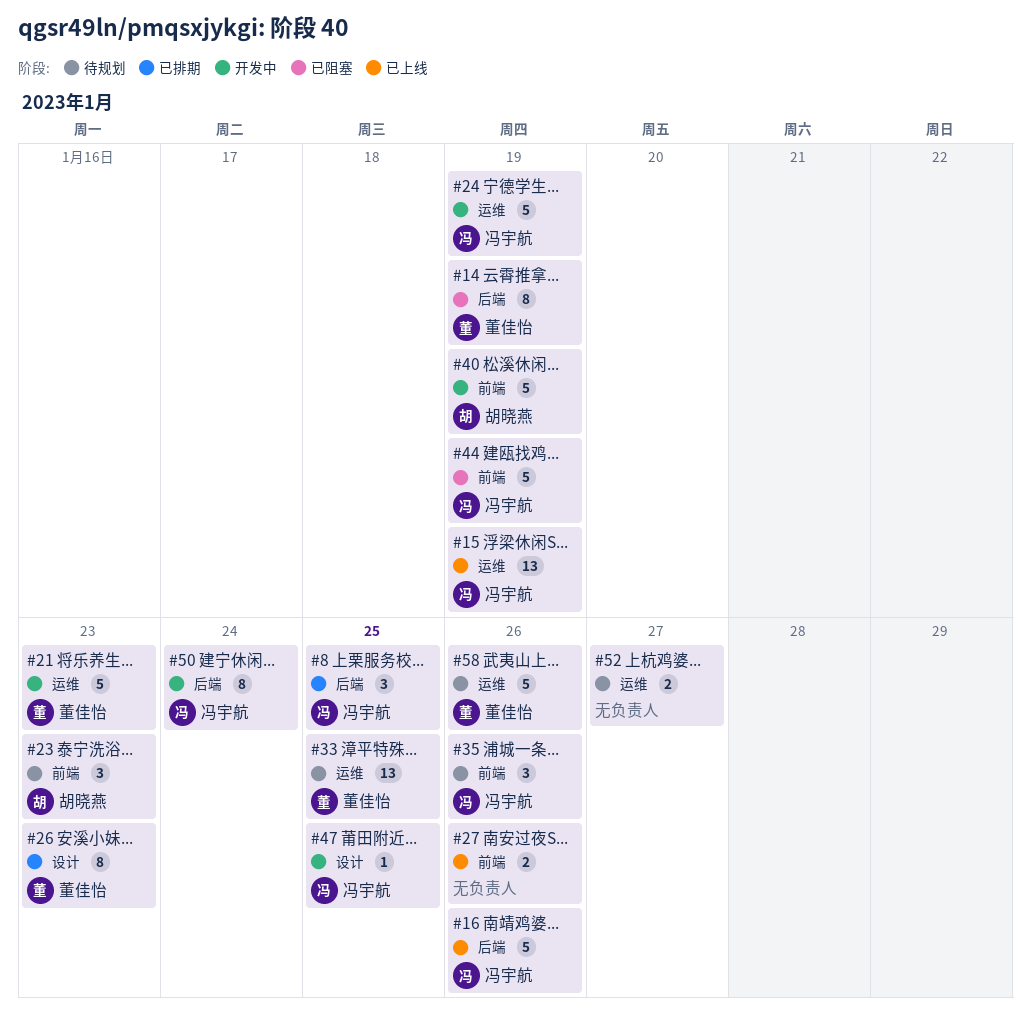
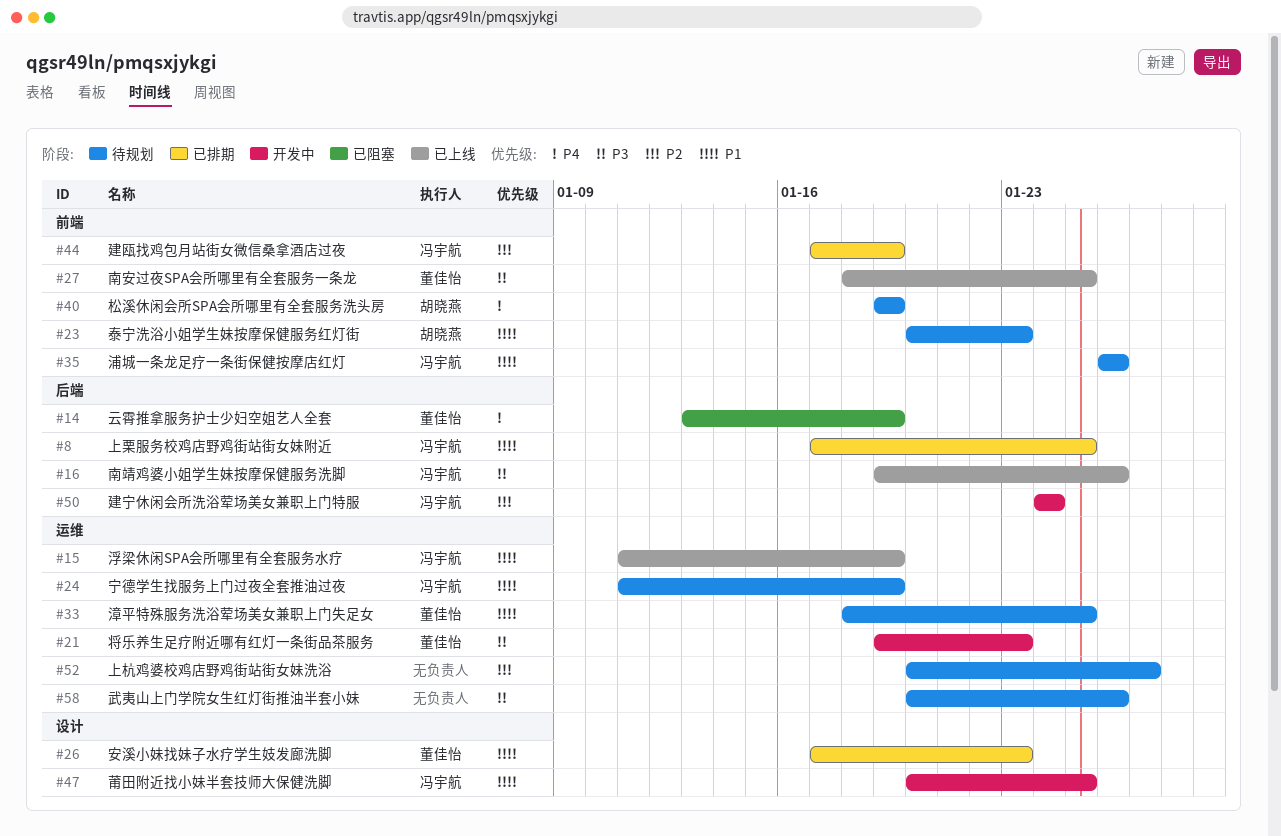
#24, status: 开发中 -> 待规划
#27, owner: none -> 董佳怡
#27, due: Jan 26 -> Jan 25
#40, status: 开发中 -> 待规划
#44, status: 已阻塞 -> 已排期
#58, owner: 董佳怡 -> none

